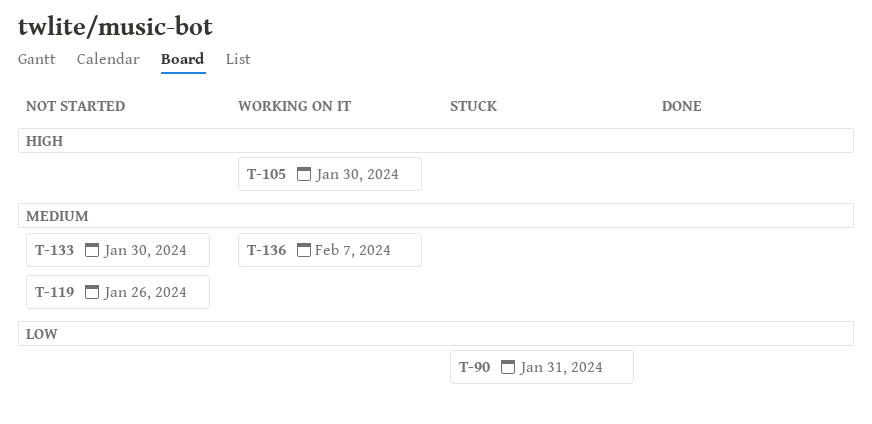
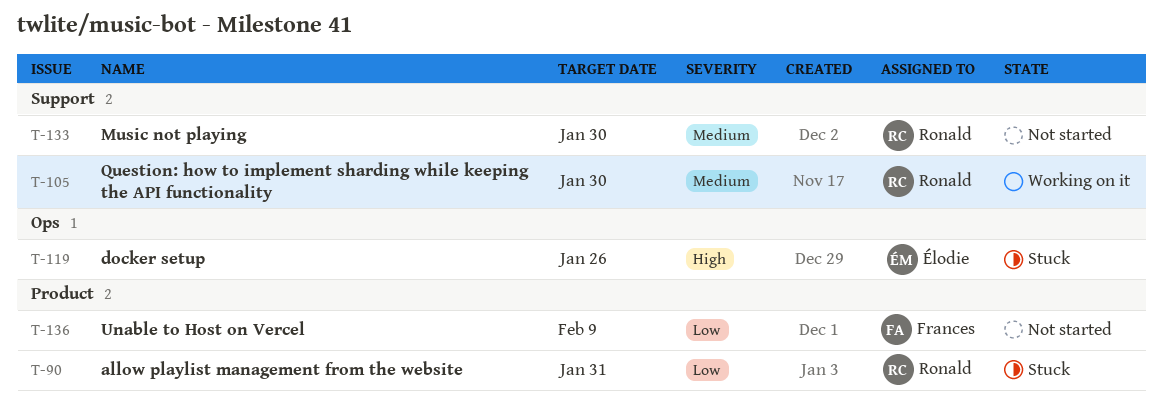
T-105, priority: High -> Medium
T-119, status: Not started -> Stuck
T-119, priority: Medium -> High
T-136, status: Working on it -> Not started
T-136, priority: Medium -> Low
T-136, due: Feb 7 -> Feb 9

